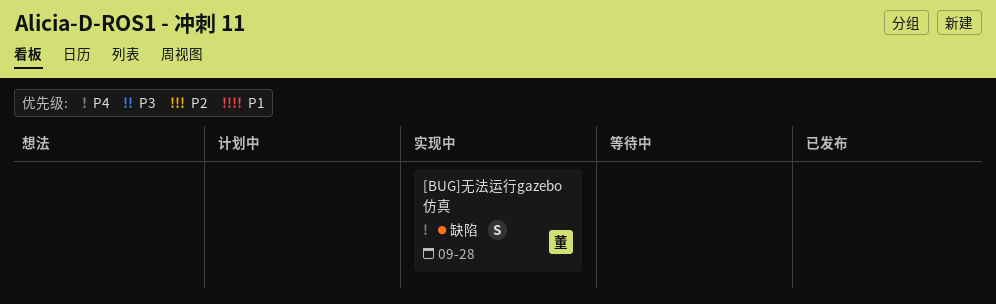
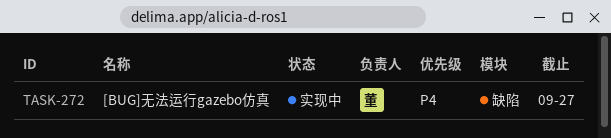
[BUG]无法运行gazebo仿真, due: Sep 28 -> Sep 27

